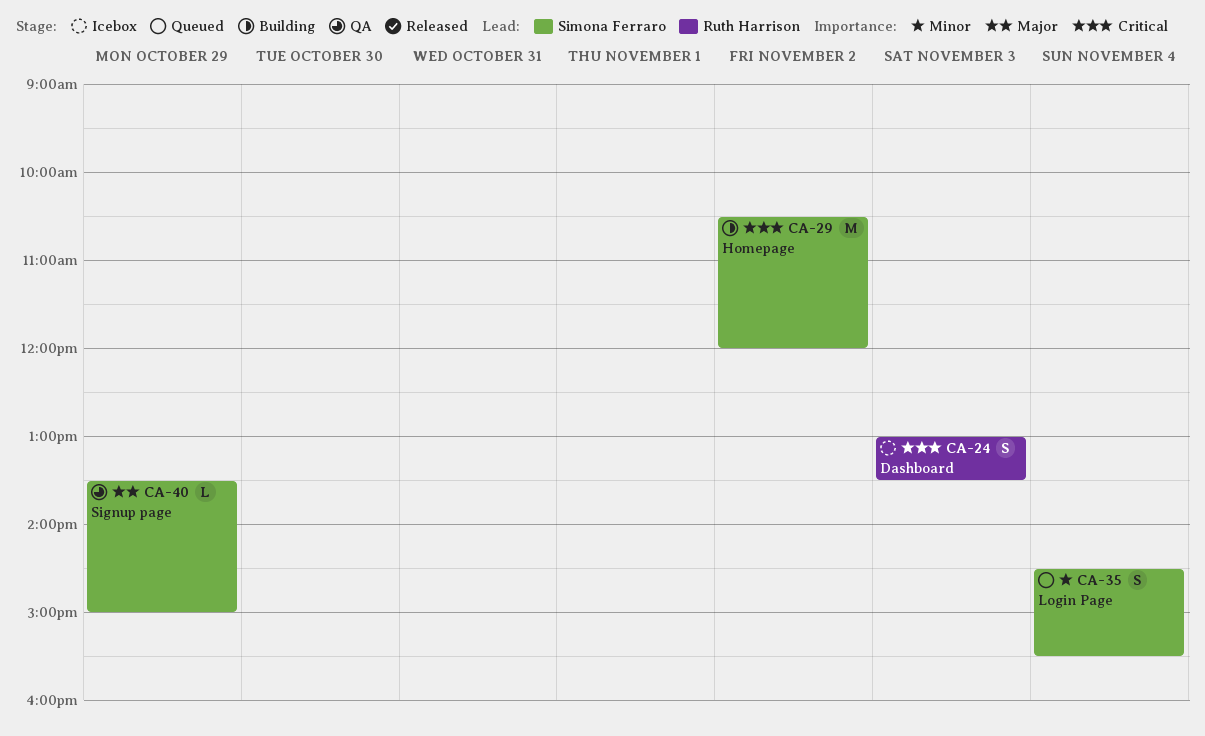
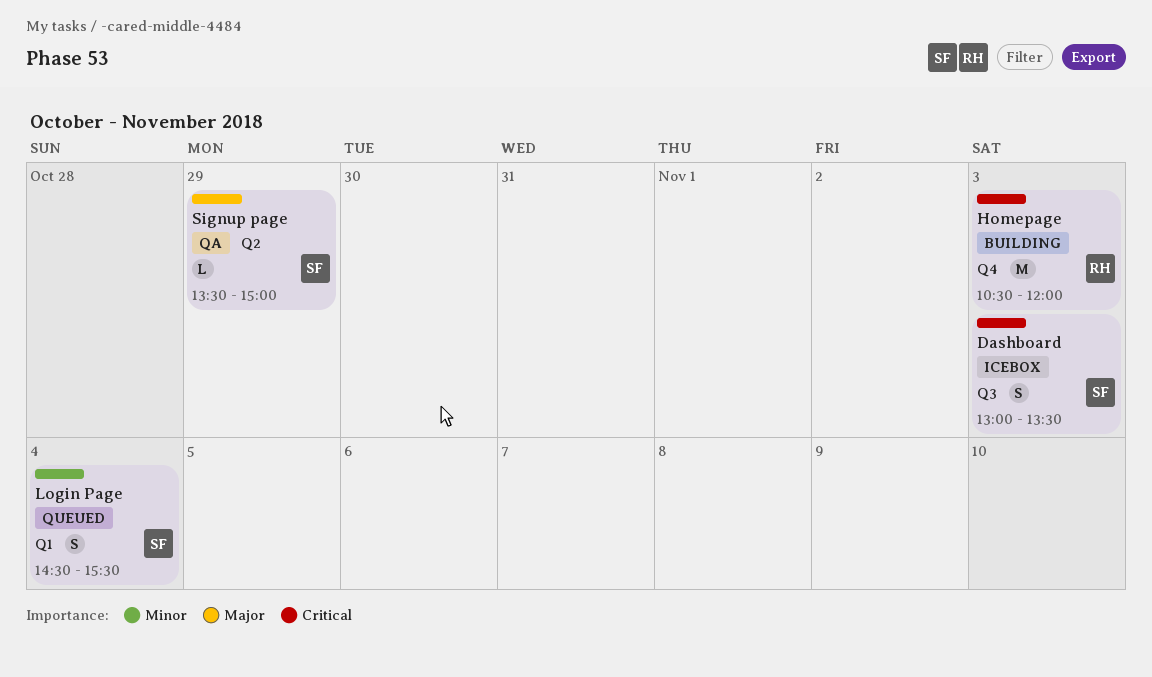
Dashboard, owner: Ruth Harrison -> Simona Ferraro
Homepage, owner: Simona Ferraro -> Ruth Harrison
Homepage, day: Nov 2 -> Nov 3

